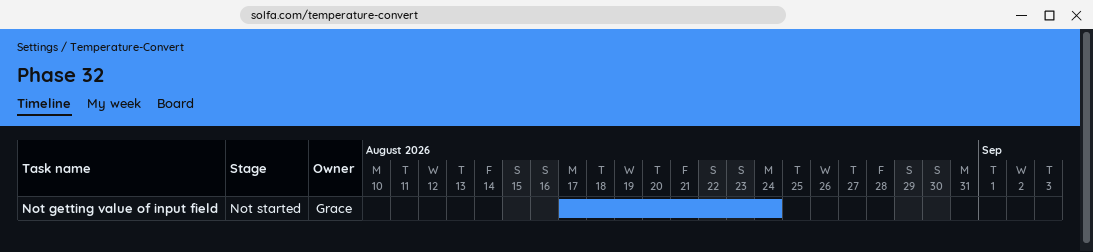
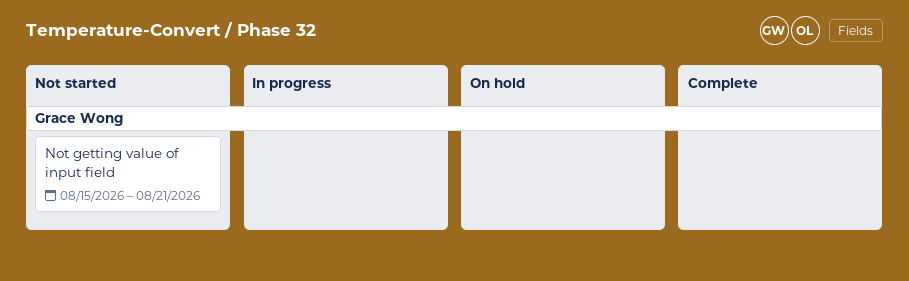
Not getting value of input field, start: Aug 17 -> Aug 15
Not getting value of input field, due: Aug 24 -> Aug 21

